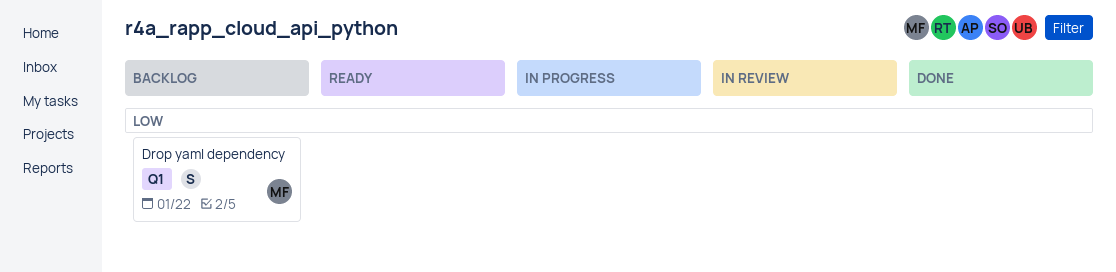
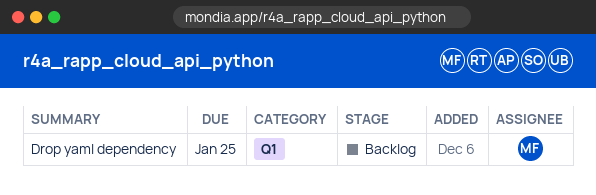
Drop yaml dependency, due: Jan 22 -> Jan 25

